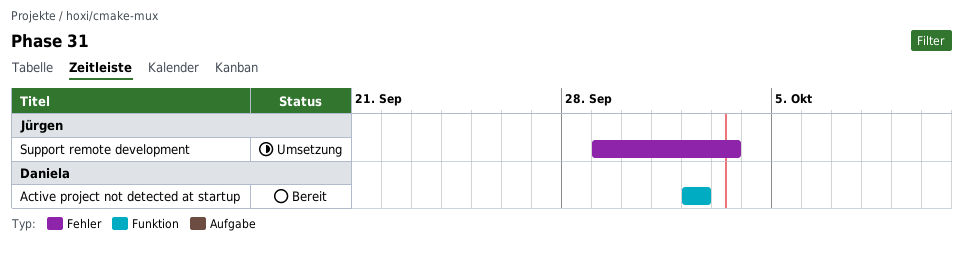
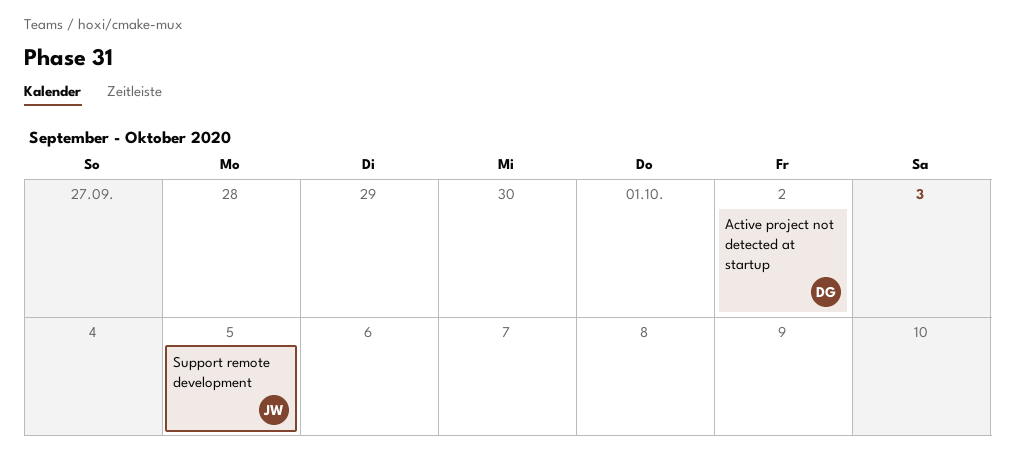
Support remote development, due: Oct 3 -> Oct 5

